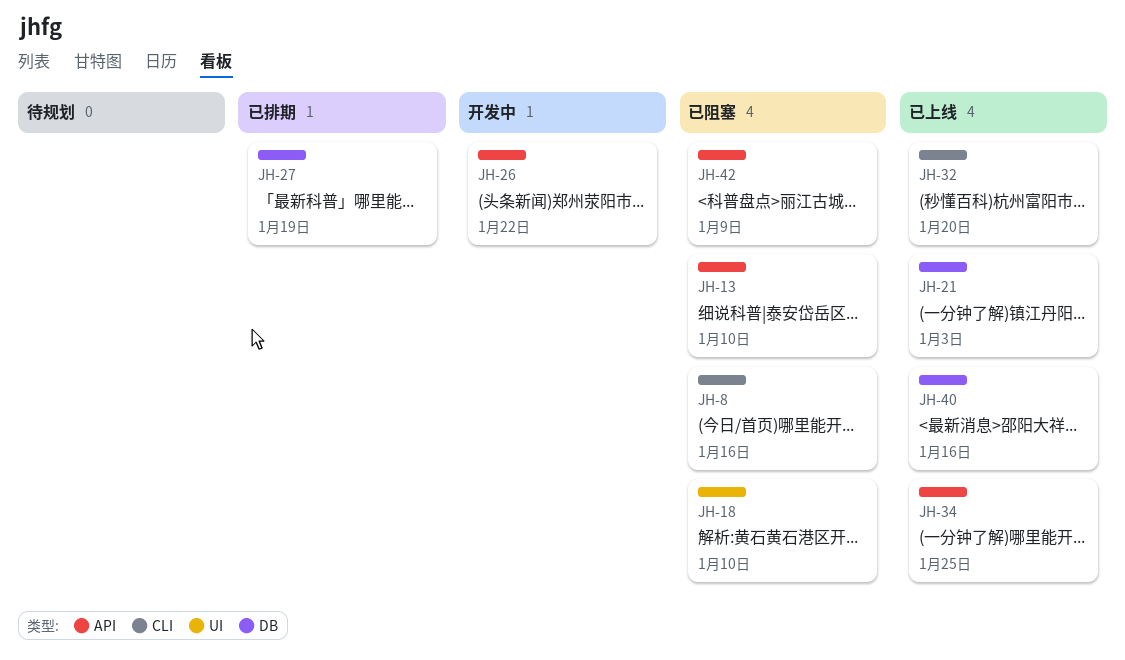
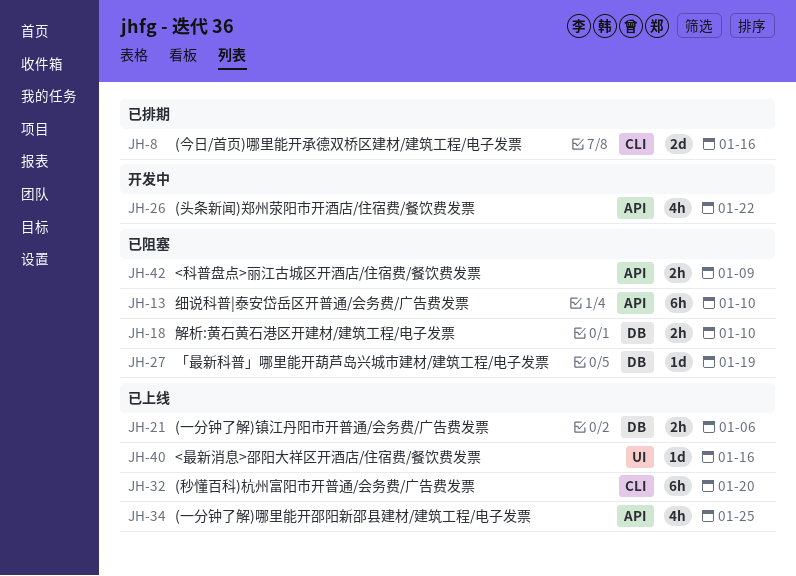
JH-8, status: 已阻塞 -> 已排期
JH-18, label: UI -> DB
JH-21, due: Jan 3 -> Jan 6
JH-27, status: 已排期 -> 已阻塞
JH-40, label: DB -> UI

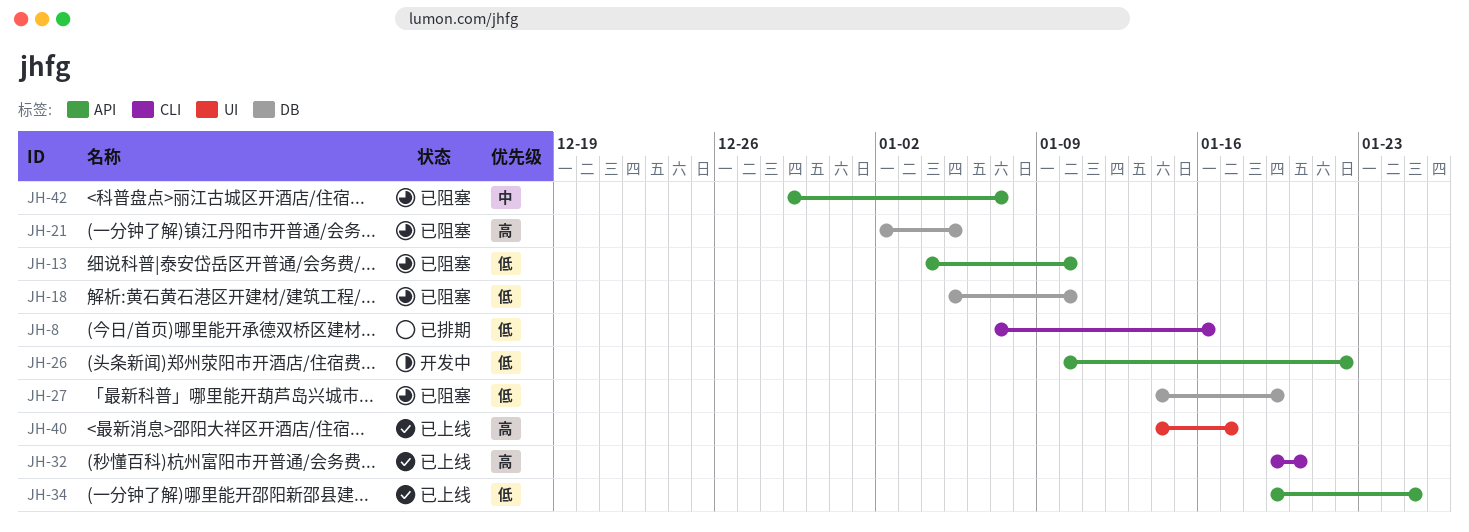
JH-21, status: 已上线 -> 已阻塞
JH-21, due: Jan 6 -> Jan 5
JH-40, due: Jan 16 -> Jan 17
JH-42, due: Jan 9 -> Jan 7

